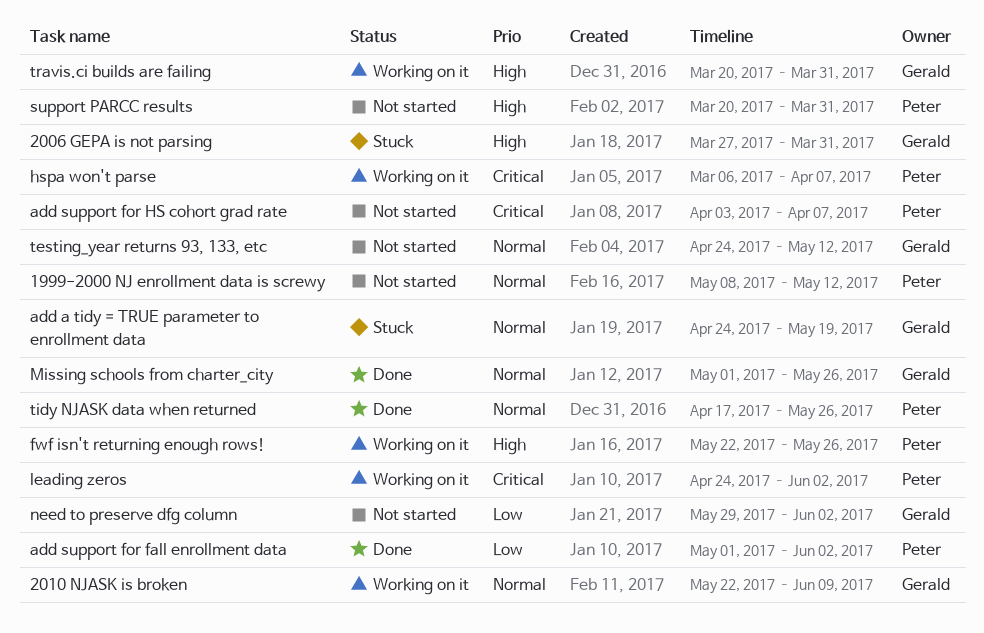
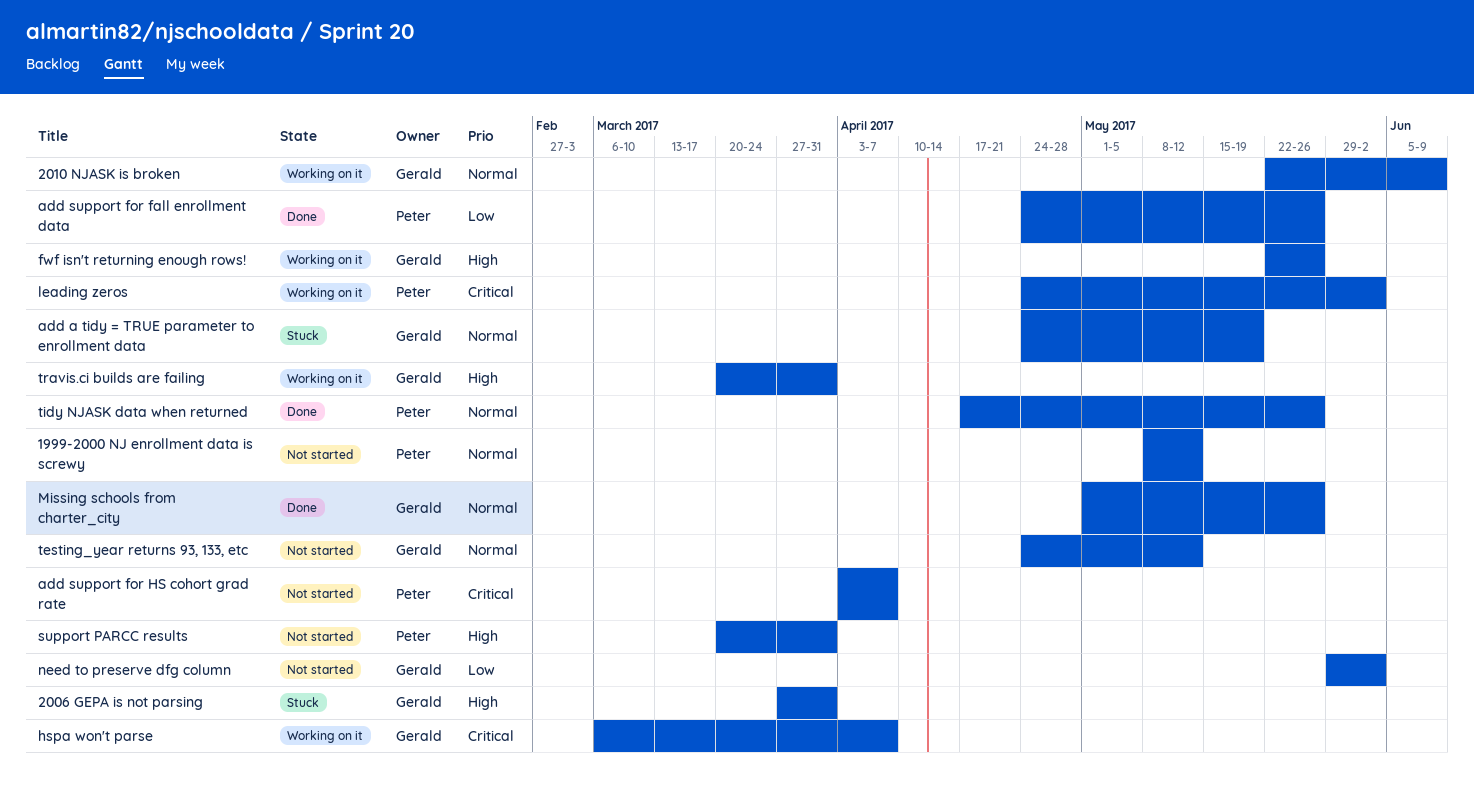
add support for fall enrollment data, start: May 1 -> Apr 24
add support for fall enrollment data, due: Jun 2 -> May 26
fwf isn't returning enough rows!, owner: Peter -> Gerald
hspa won't parse, owner: Peter -> Gerald

